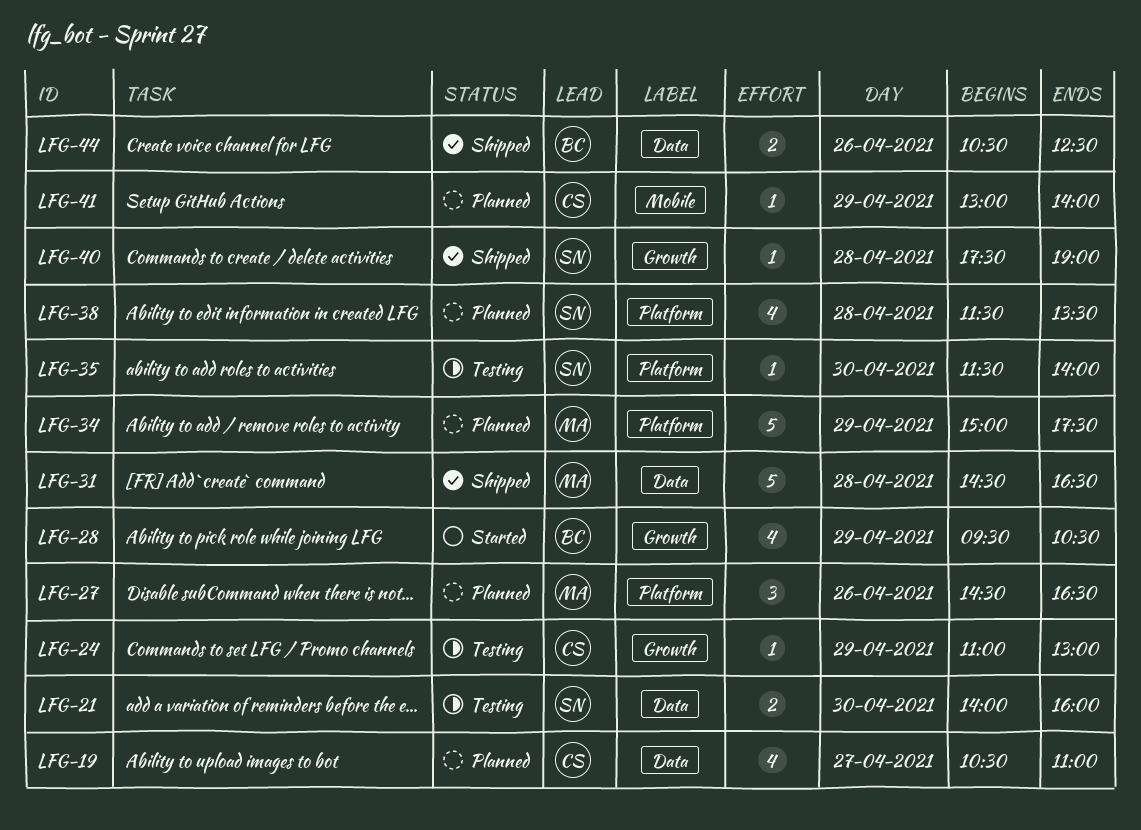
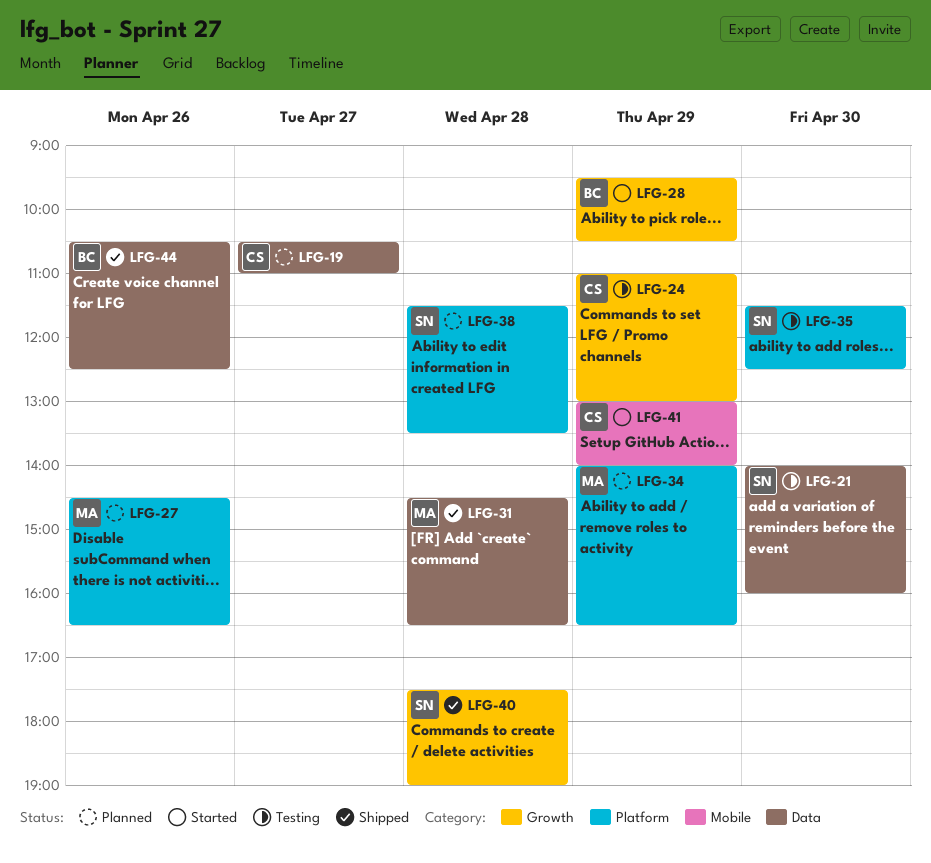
LFG-34, begins: 15:00 -> 14:00
LFG-34, ends: 17:30 -> 16:30
LFG-35, ends: 14:00 -> 12:30
LFG-41, status: Planned -> Started

